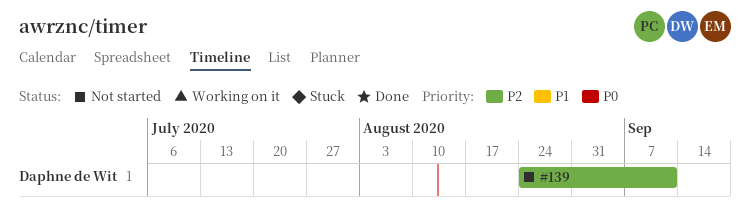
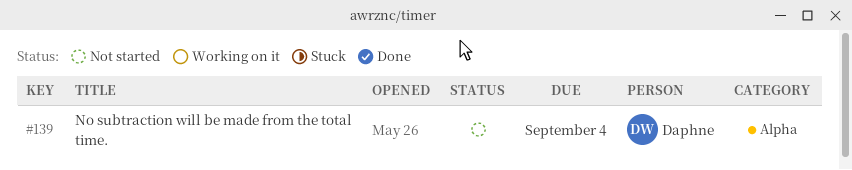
#139, due: Sep 11 -> Sep 4

